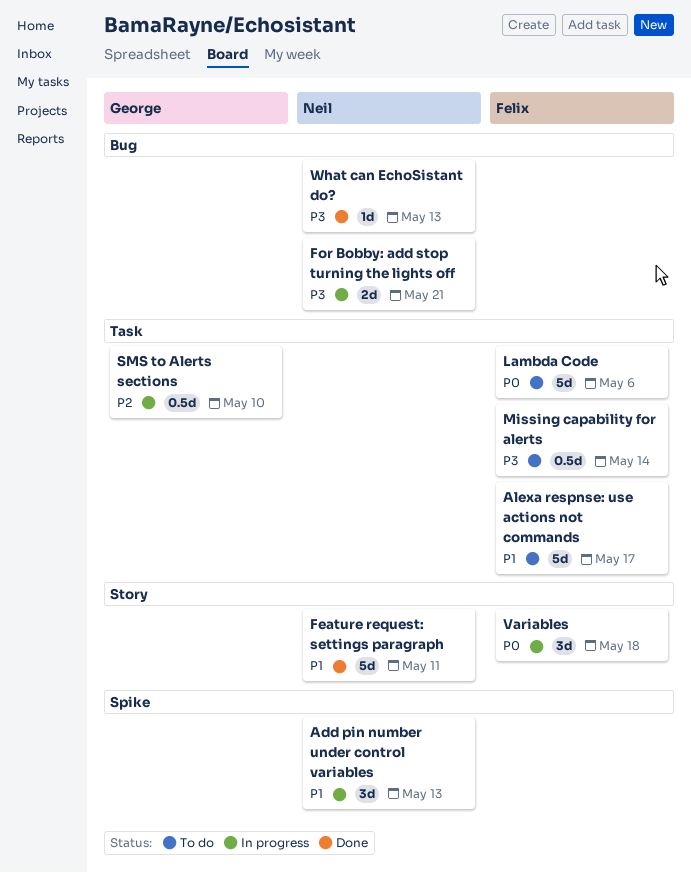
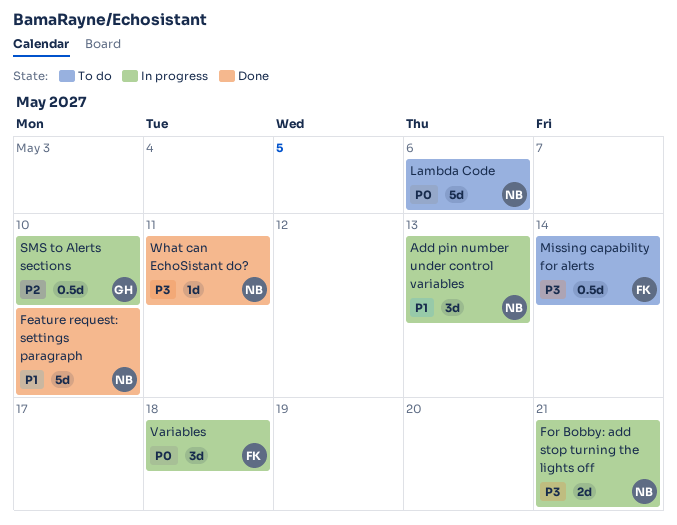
Alexa respnse: use actions not commands: present -> none
Feature request: settings paragraph, due: May 11 -> May 10
Lambda Code, owner: Felix -> Neil
What can EchoSistant do?, due: May 13 -> May 11

